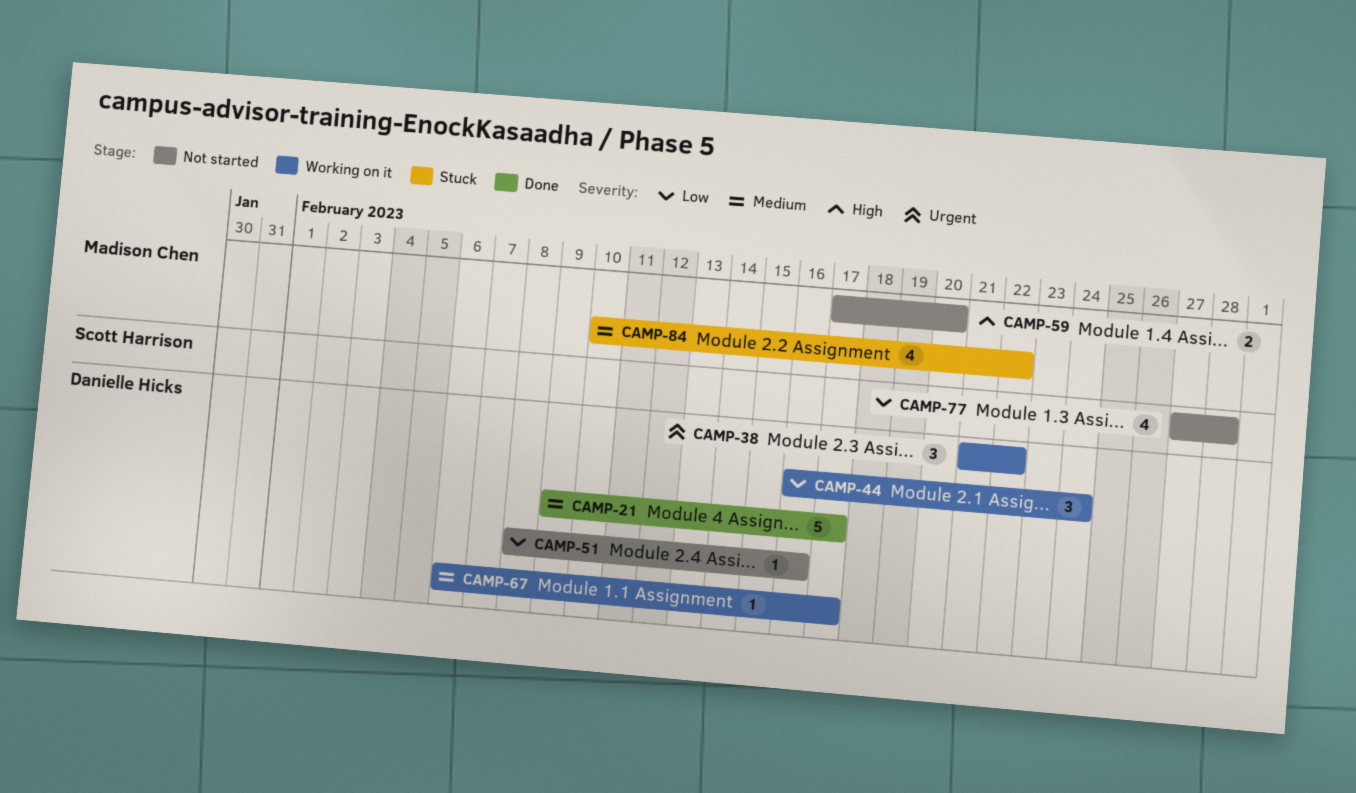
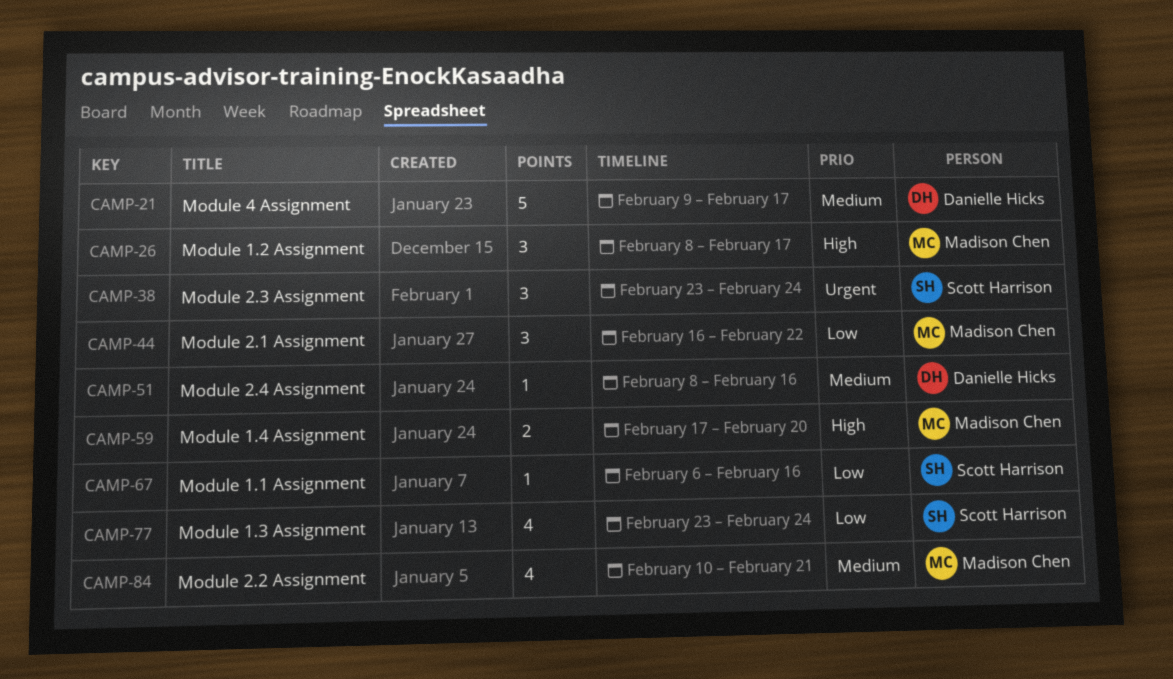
CAMP-26: none -> present
CAMP-38, owner: Danielle Hicks -> Scott Harrison
CAMP-38, start: Feb 21 -> Feb 23
CAMP-38, due: Feb 22 -> Feb 24
CAMP-44, owner: Danielle Hicks -> Madison Chen
CAMP-44, due: Feb 24 -> Feb 22
CAMP-51, priority: Low -> Medium
CAMP-67, owner: Danielle Hicks -> Scott Harrison
CAMP-67, priority: Medium -> Low
CAMP-67, due: Feb 17 -> Feb 16
CAMP-77, start: Feb 27 -> Feb 23
CAMP-77, due: Feb 28 -> Feb 24
CAMP-84, due: Feb 22 -> Feb 21

